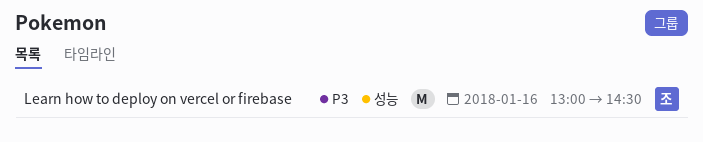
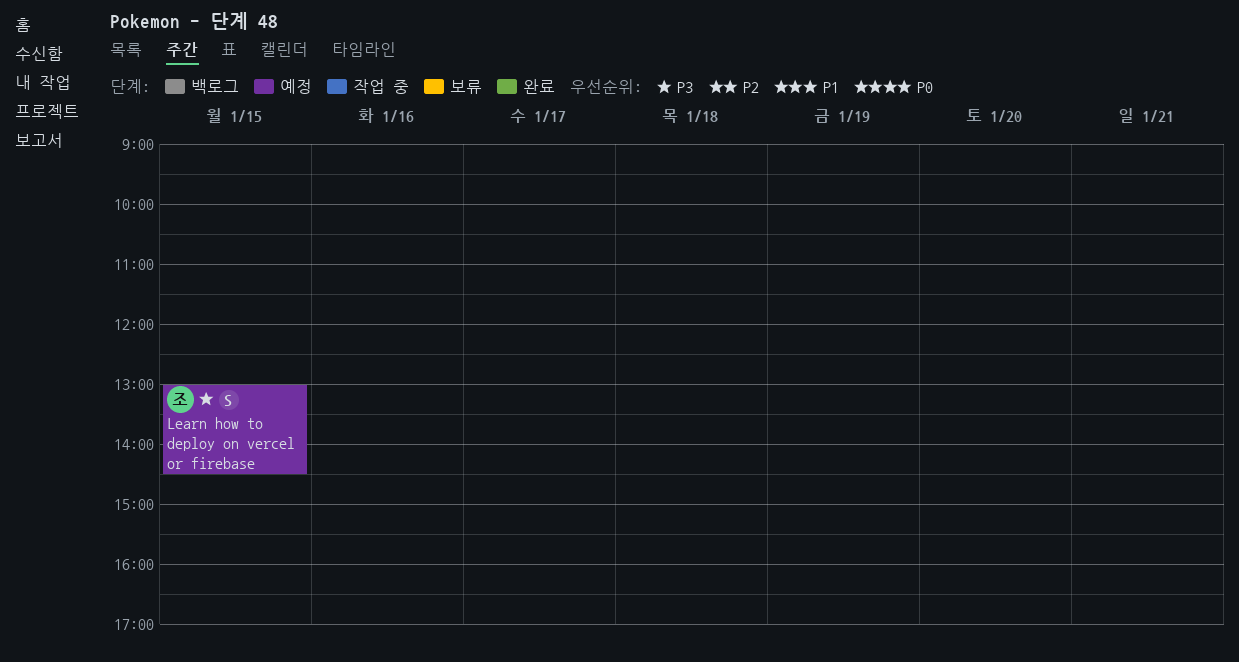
Learn how to deploy on vercel or firebase, estimate: M -> S
Learn how to deploy on vercel or firebase, day: Jan 16 -> Jan 15

